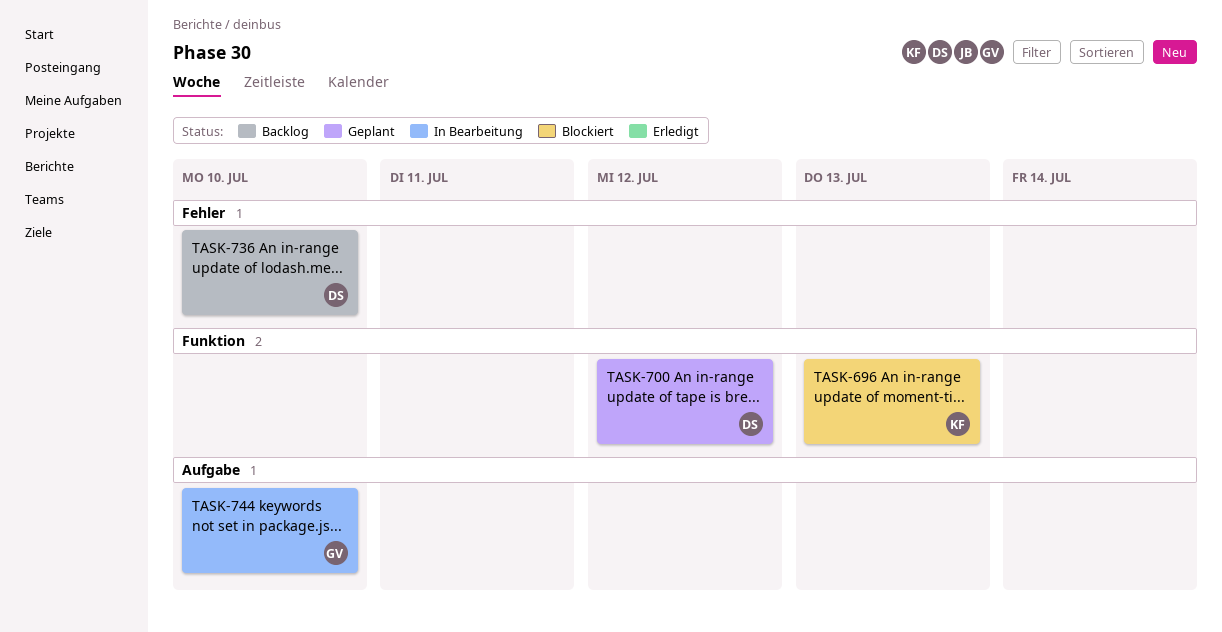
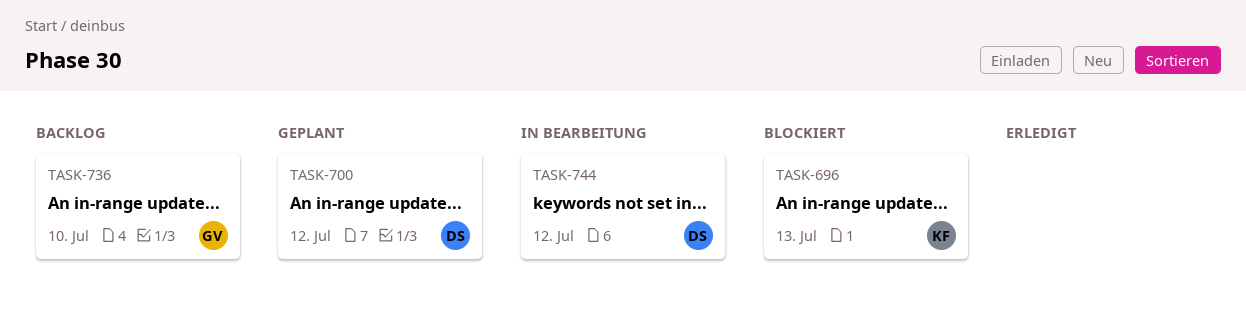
TASK-736, owner: DS -> GV
TASK-744, owner: GV -> DS
TASK-744, due: Jul 10 -> Jul 12

